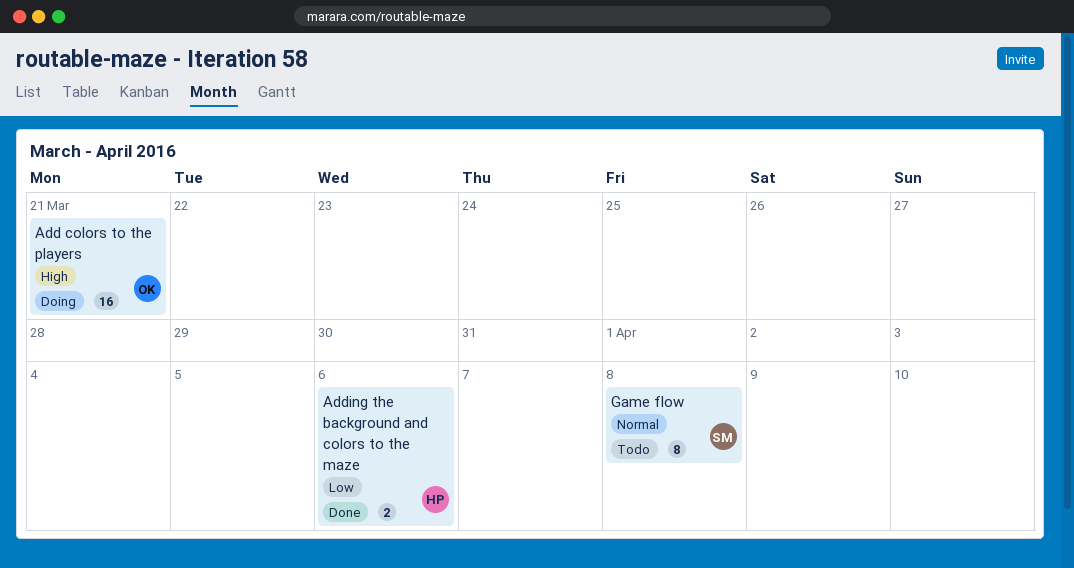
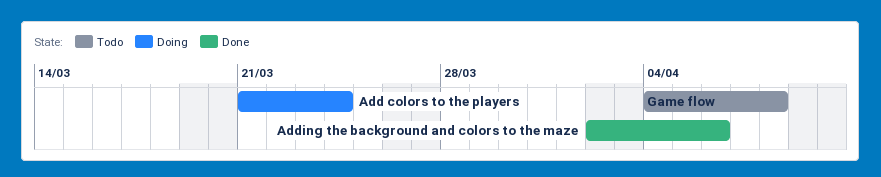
Add colors to the players, due: Mar 21 -> Mar 24

